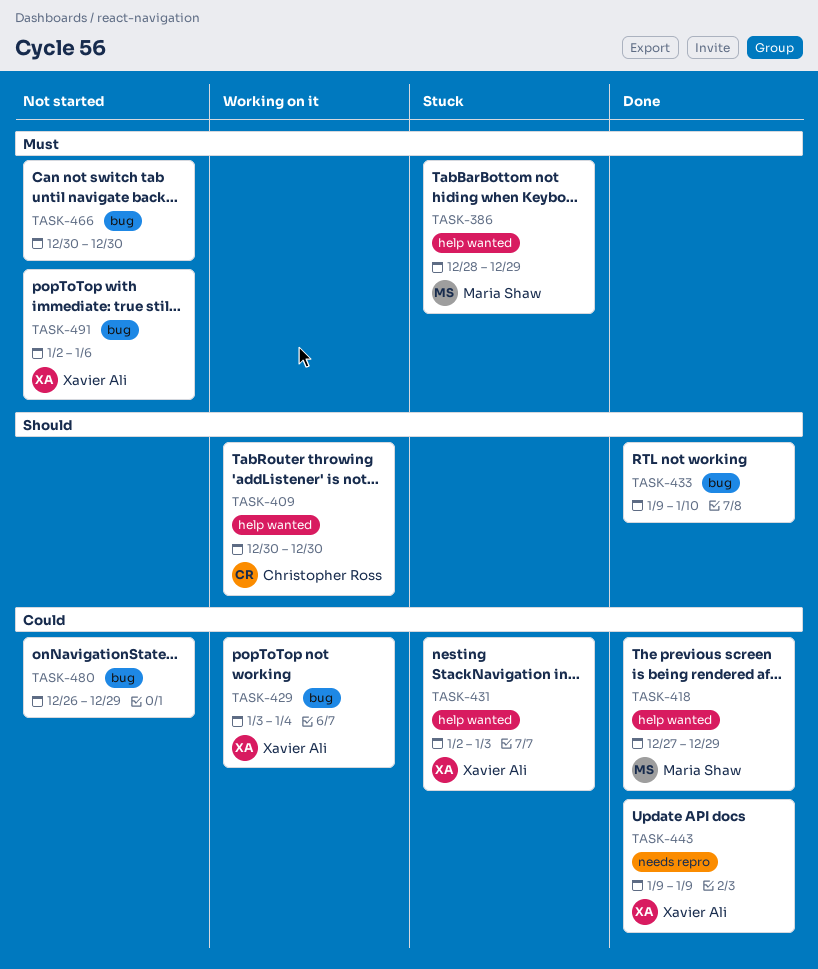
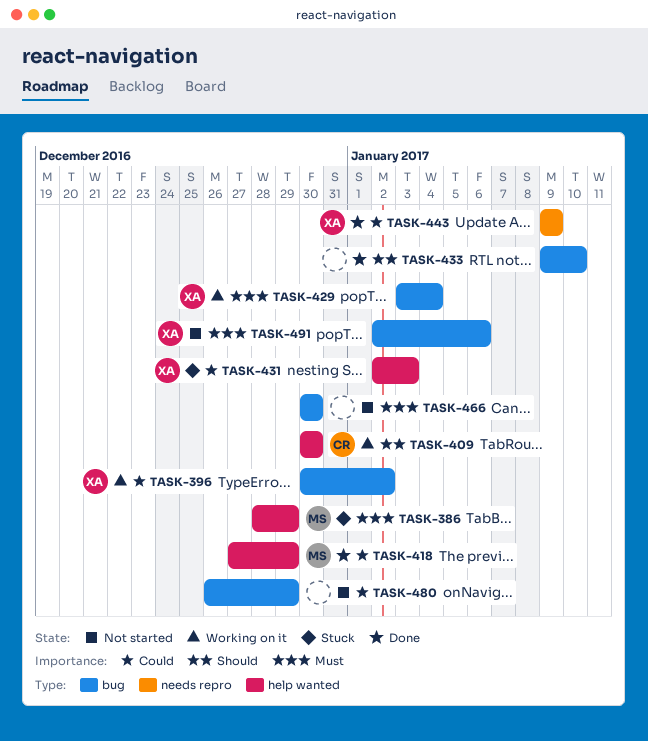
TASK-396: none -> present
TASK-429, priority: Could -> Must

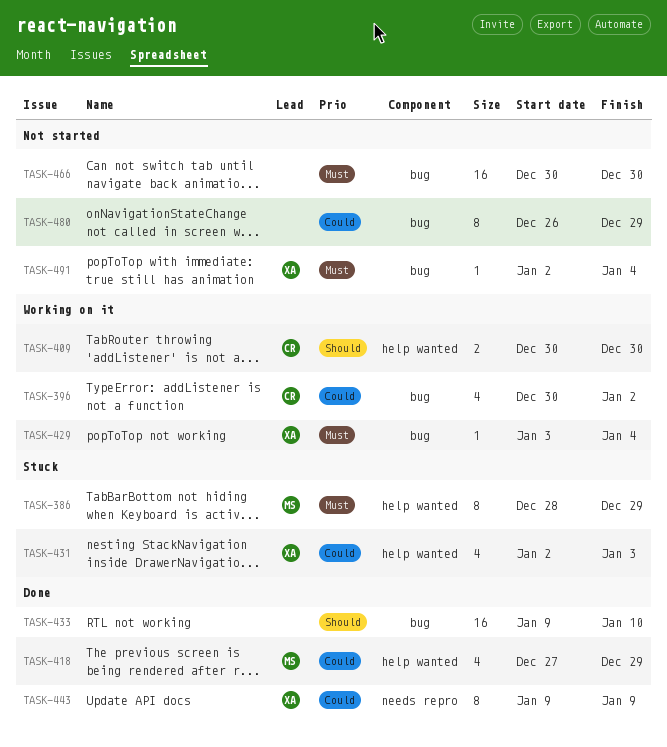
TASK-396, owner: XA -> CR
TASK-491, due: Jan 6 -> Jan 4

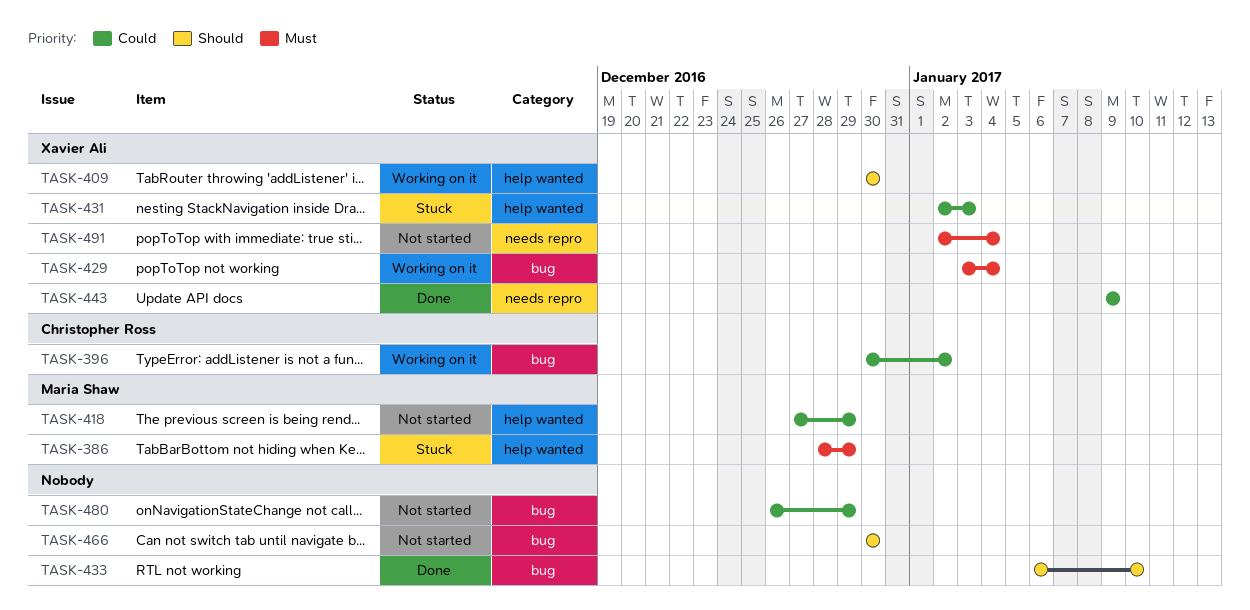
TASK-409, owner: Christopher Ross -> Xavier Ali
TASK-418, status: Done -> Not started
TASK-433, start: Jan 9 -> Jan 6
TASK-466, priority: Must -> Should
TASK-491, label: bug -> needs repro

